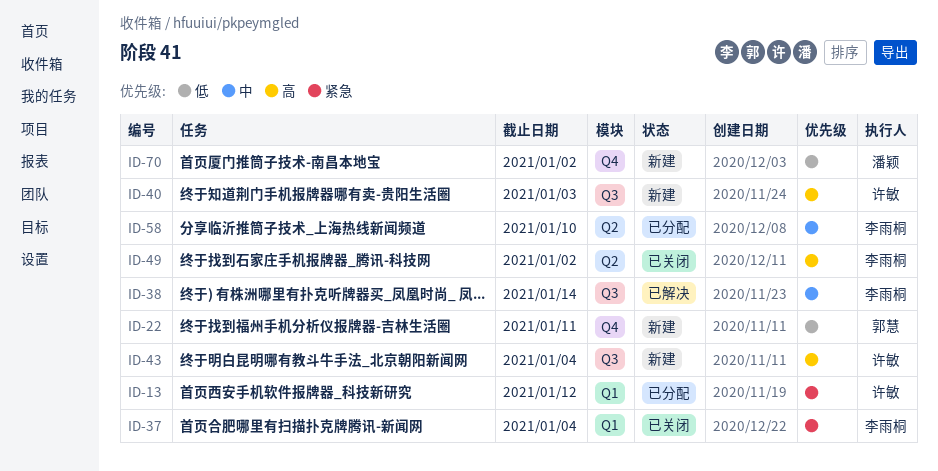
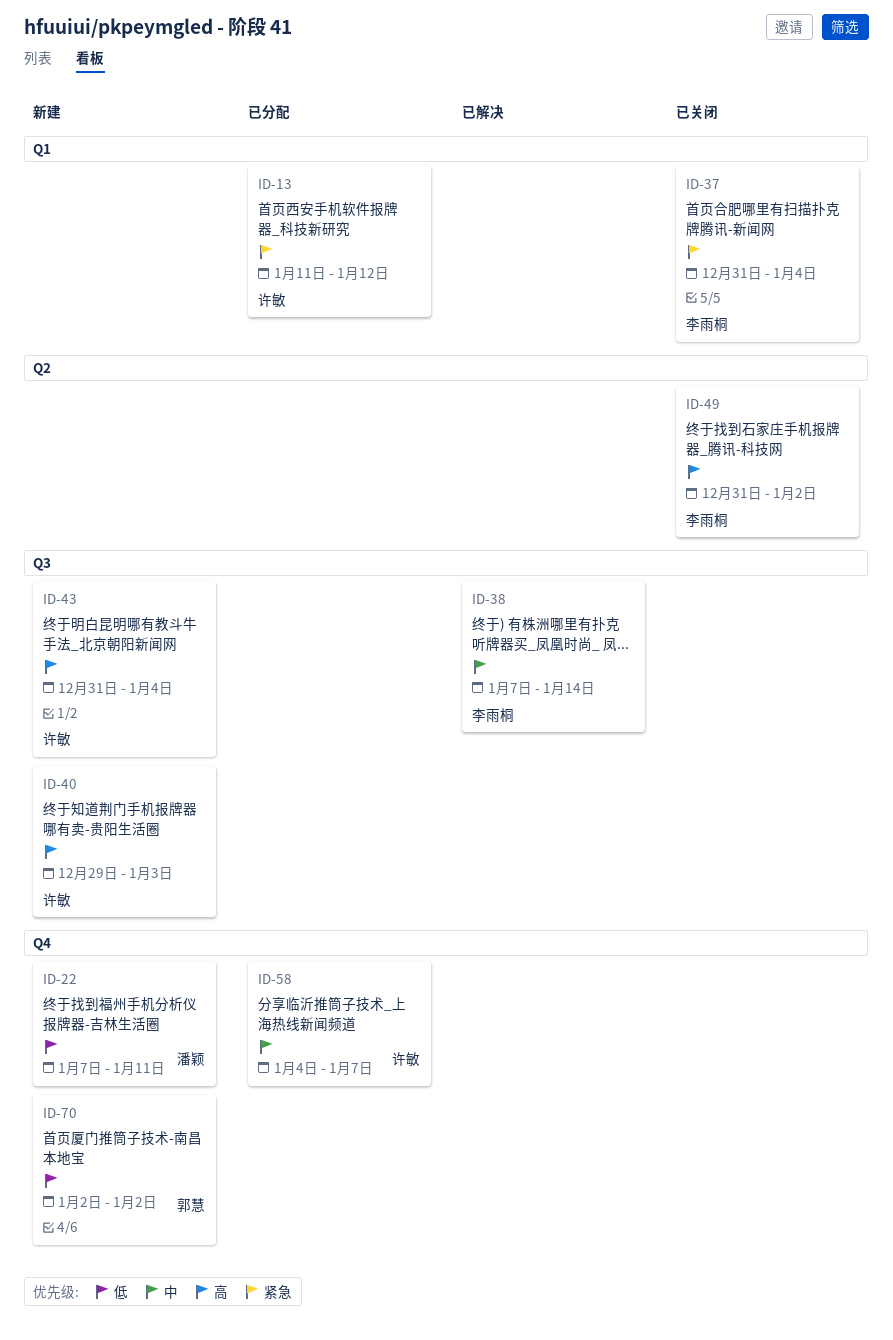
ID-22, owner: 郭慧 -> 潘颖
ID-58, owner: 李雨桐 -> 许敏
ID-58, label: Q2 -> Q4
ID-58, due: Jan 10 -> Jan 7
ID-70, owner: 潘颖 -> 郭慧

